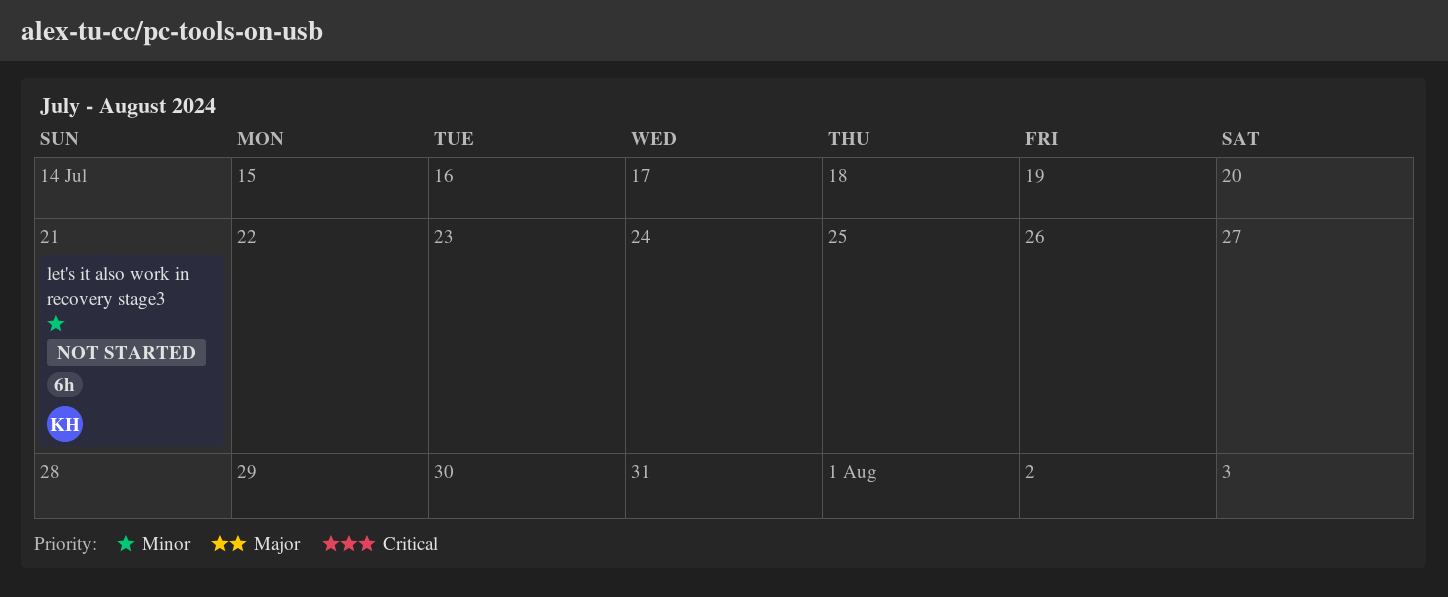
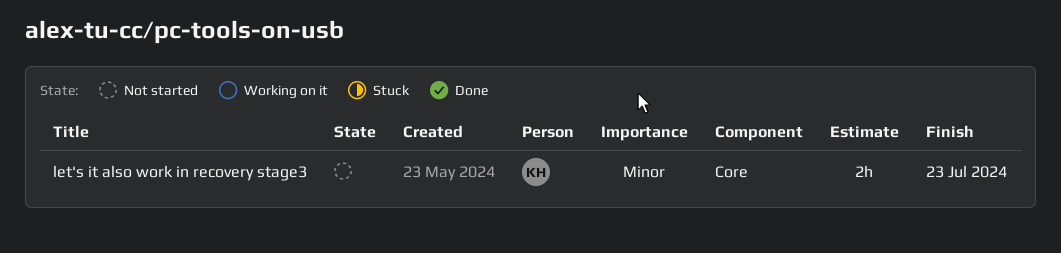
let's it also work in recovery stage3, estimate: 6h -> 2h
let's it also work in recovery stage3, due: Jul 21 -> Jul 23

